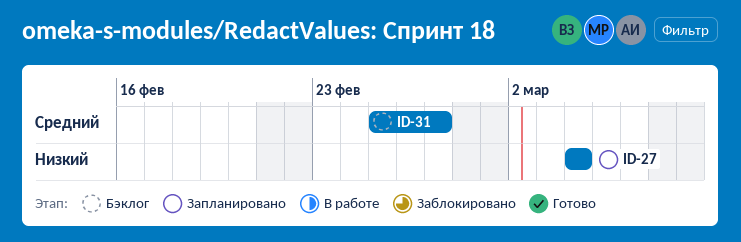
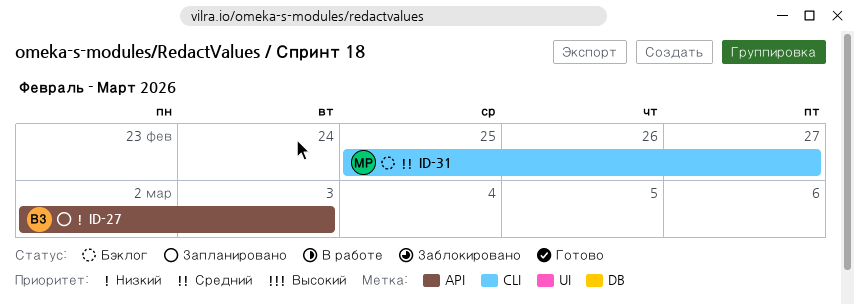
ID-27, start: Mar 4 -> Mar 2
ID-27, due: Mar 4 -> Mar 3

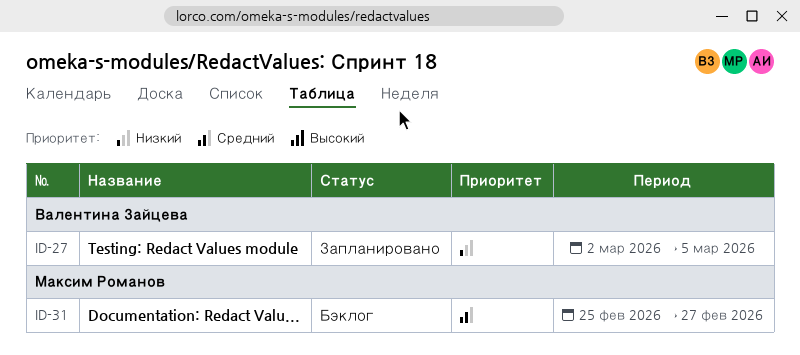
ID-27, due: Mar 3 -> Mar 5

